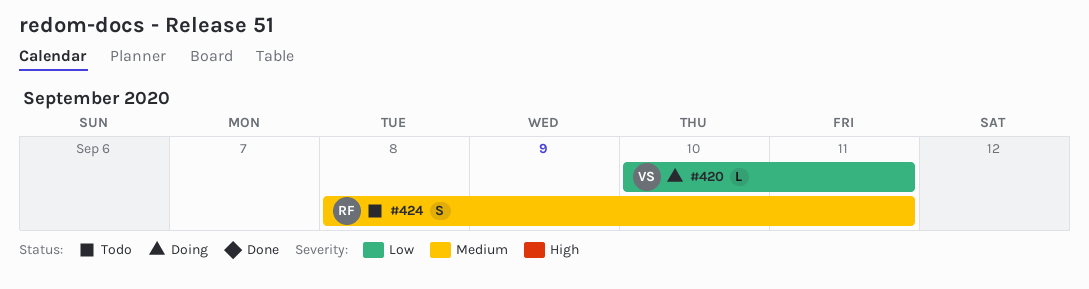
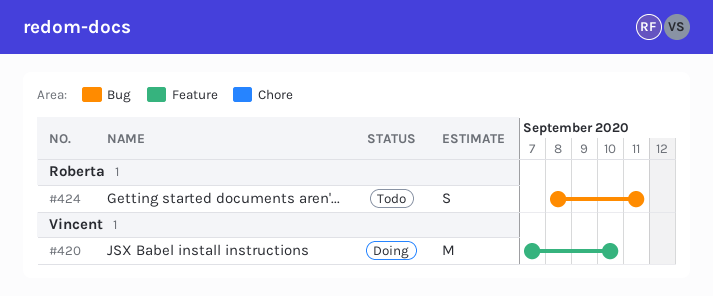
#420, estimate: L -> M
#420, start: Sep 10 -> Sep 7
#420, due: Sep 11 -> Sep 10

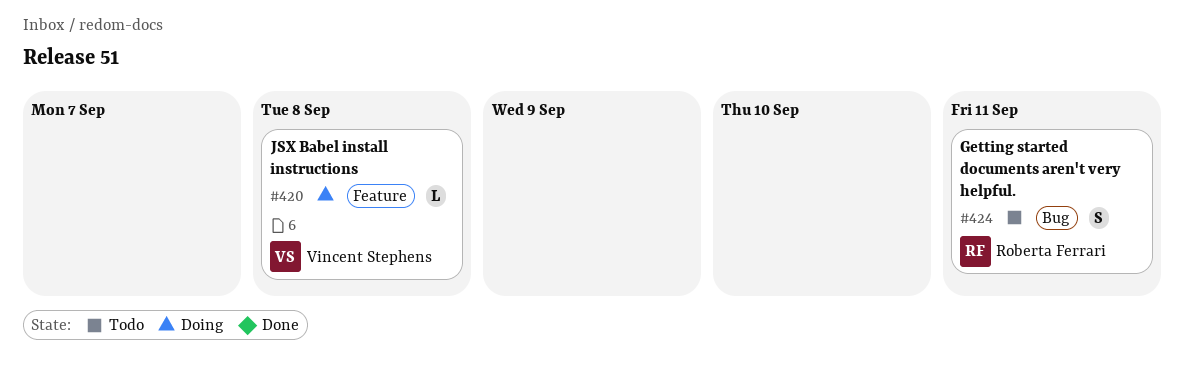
#420, estimate: M -> L
#420, due: Sep 10 -> Sep 8

